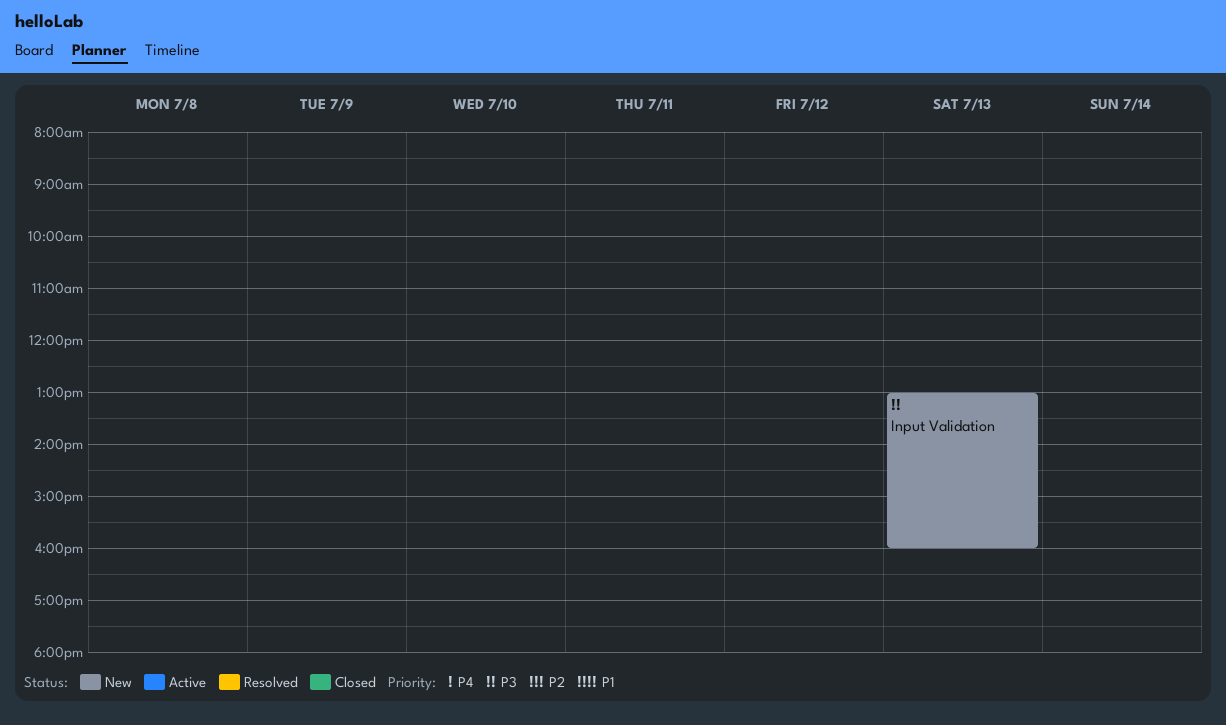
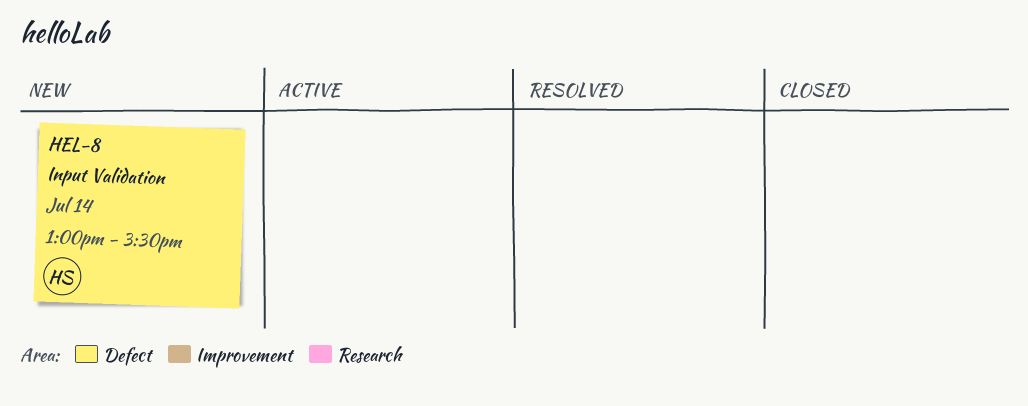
Input Validation, day: Jul 13 -> Jul 14
Input Validation, ends: 16:00 -> 15:30

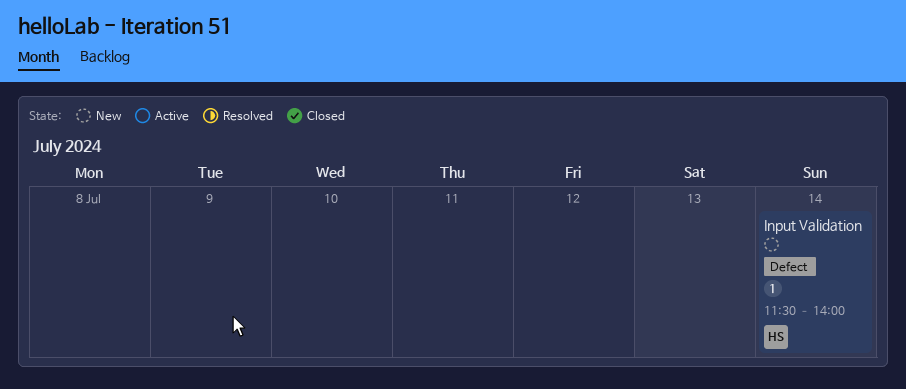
Input Validation, begins: 13:00 -> 11:30
Input Validation, ends: 15:30 -> 14:00

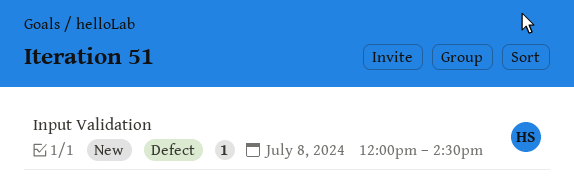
Input Validation, day: Jul 14 -> Jul 8
Input Validation, begins: 11:30 -> 12:00
Input Validation, ends: 14:00 -> 14:30

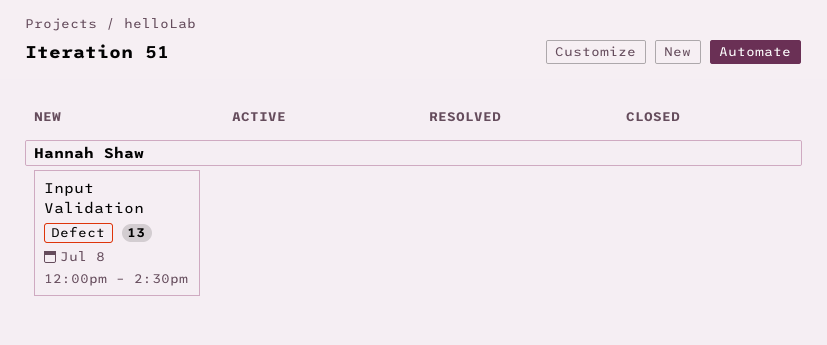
Input Validation, estimate: 1 -> 13

